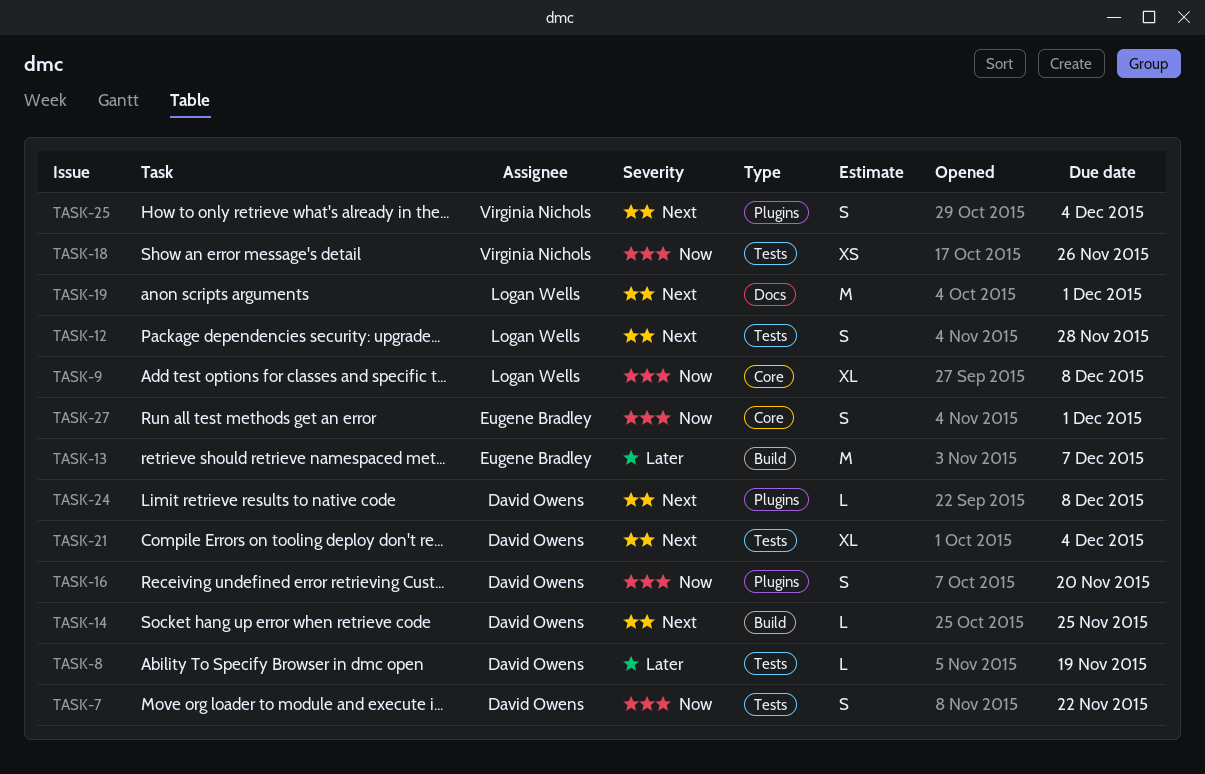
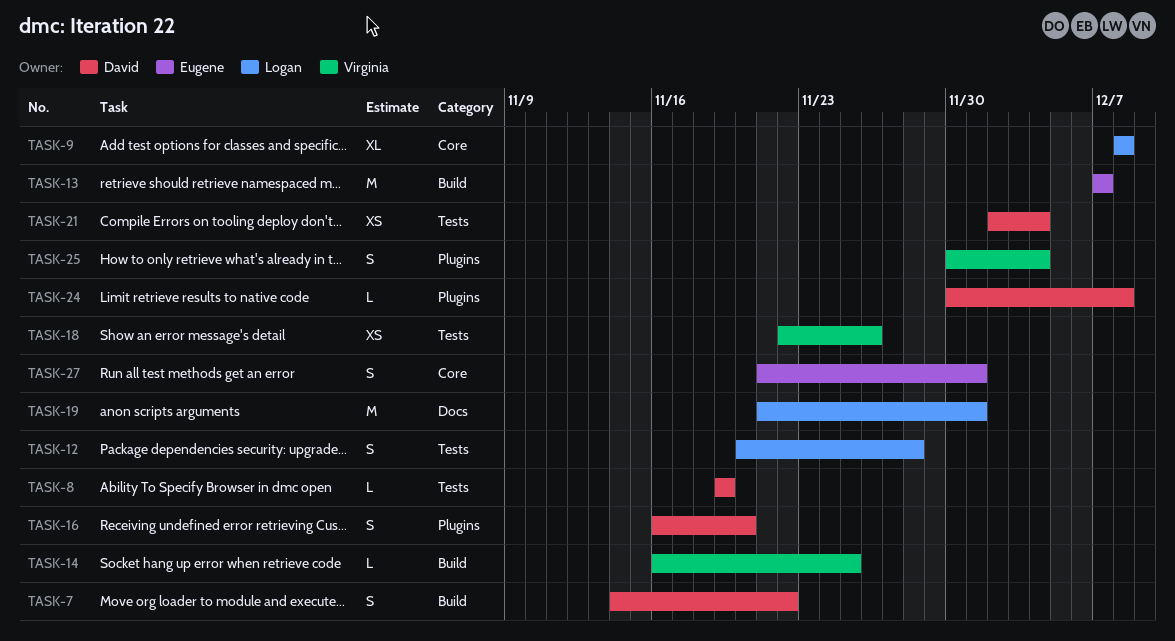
TASK-7, label: Tests -> Build
TASK-14, owner: David Owens -> Virginia Nichols
TASK-21, estimate: XL -> XS

